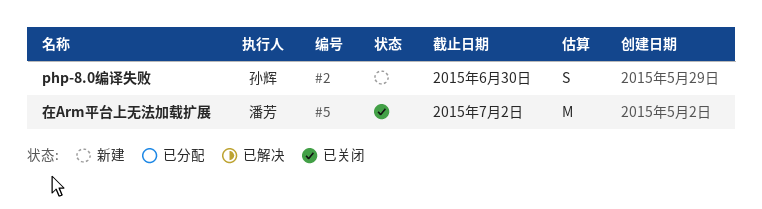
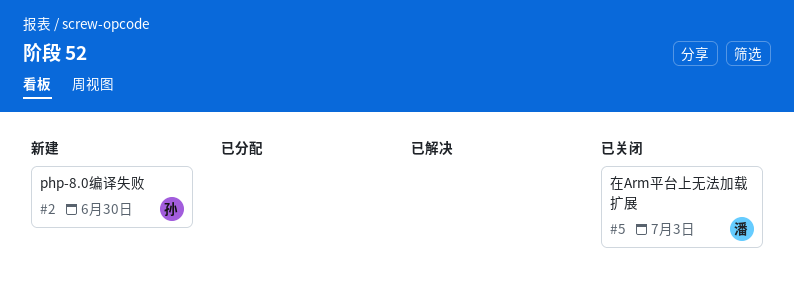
#5, due: Jul 2 -> Jul 3

